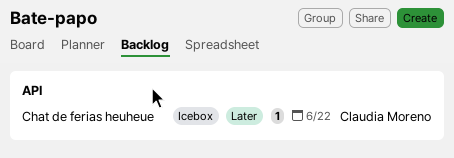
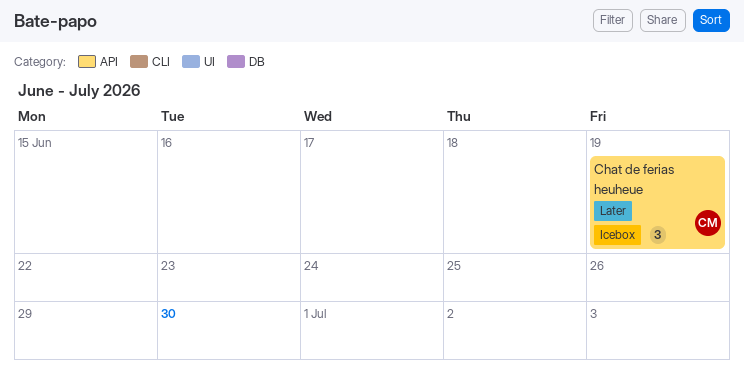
Chat de ferias heuheue, estimate: 1 -> 3
Chat de ferias heuheue, due: Jun 22 -> Jun 19

